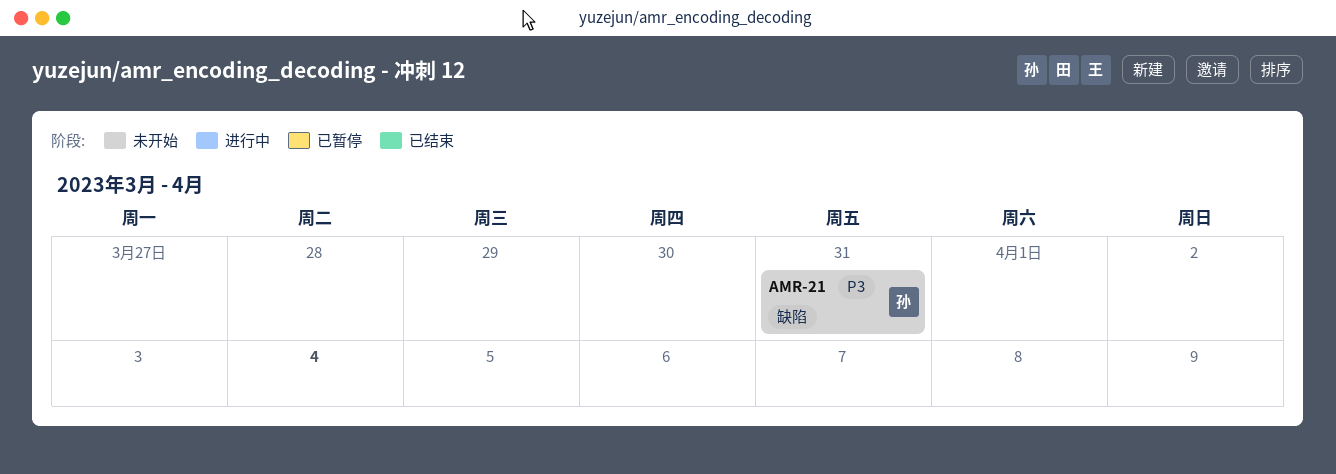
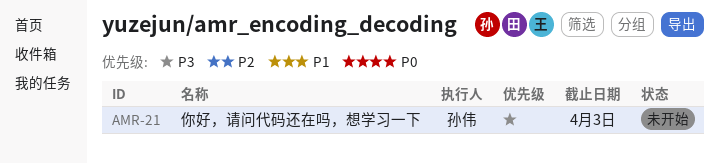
AMR-21, due: Mar 31 -> Apr 3

